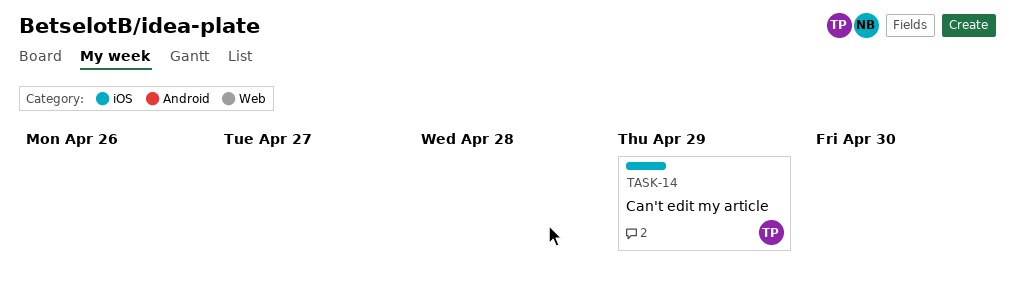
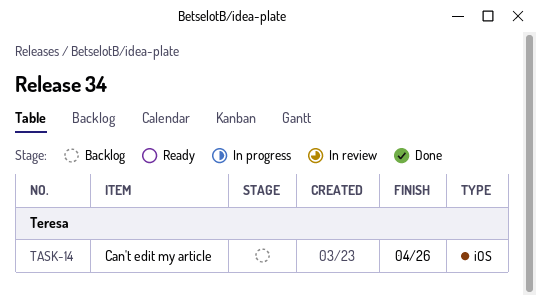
TASK-14, due: Apr 29 -> Apr 26

